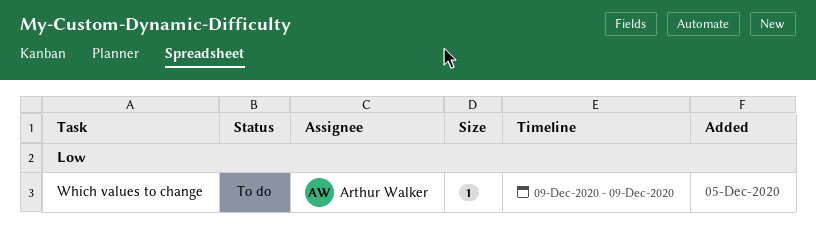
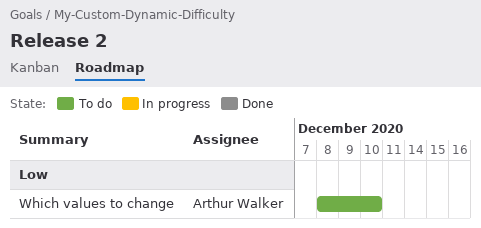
Which values to change, start: Dec 9 -> Dec 8
Which values to change, due: Dec 9 -> Dec 10

